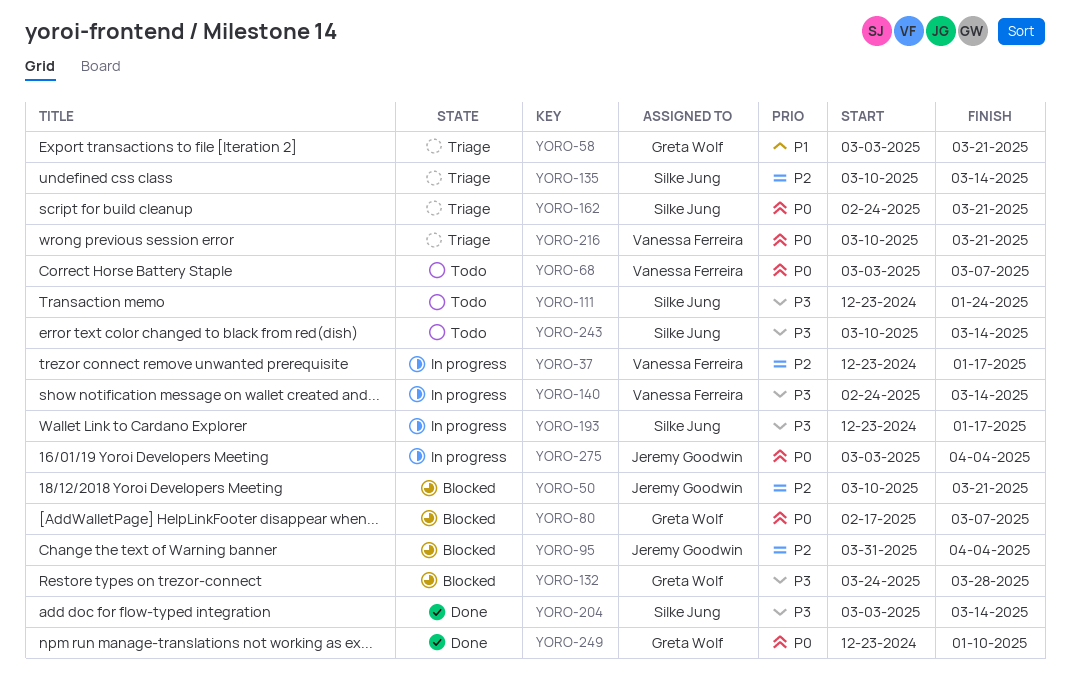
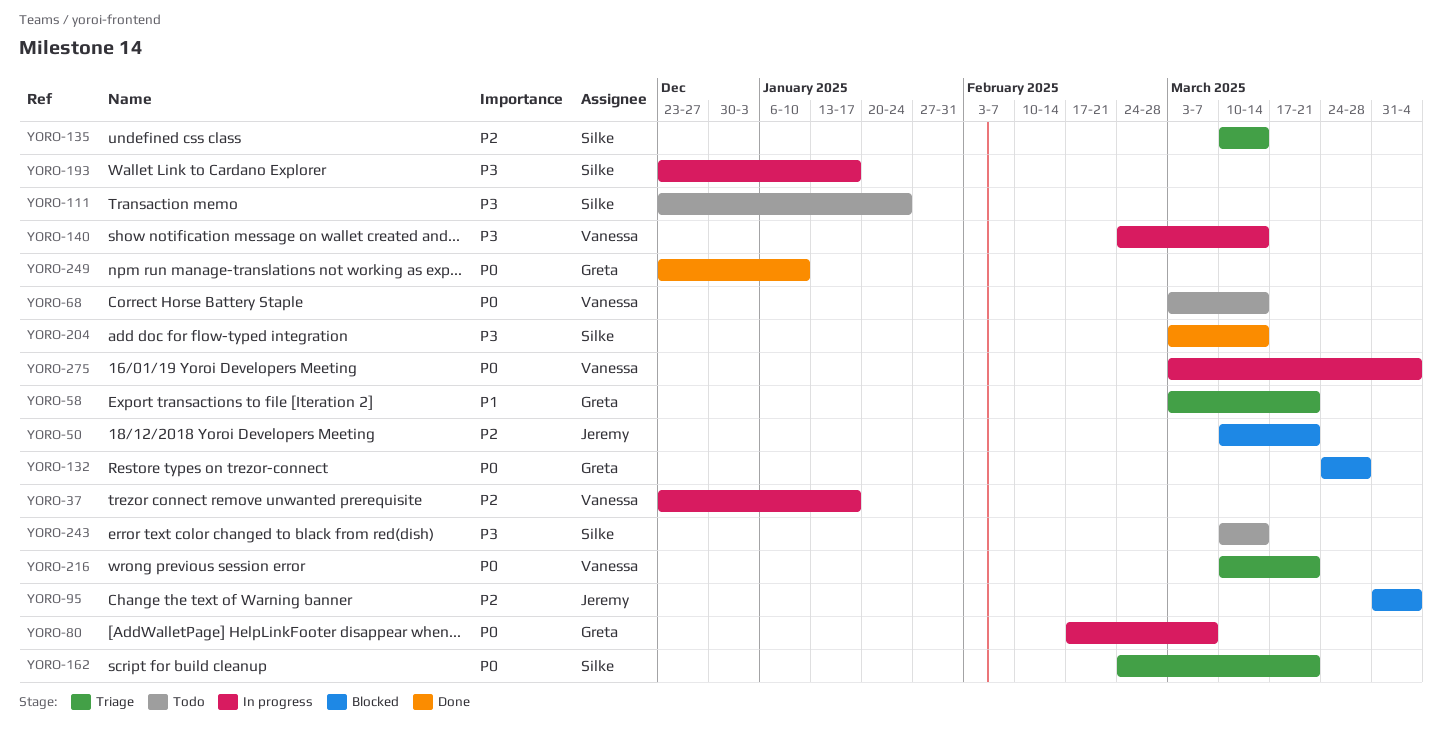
YORO-68, due: Mar 7 -> Mar 14
YORO-80, status: Blocked -> In progress
YORO-132, priority: P3 -> P0
YORO-275, owner: Jeremy Goodwin -> Vanessa Ferreira

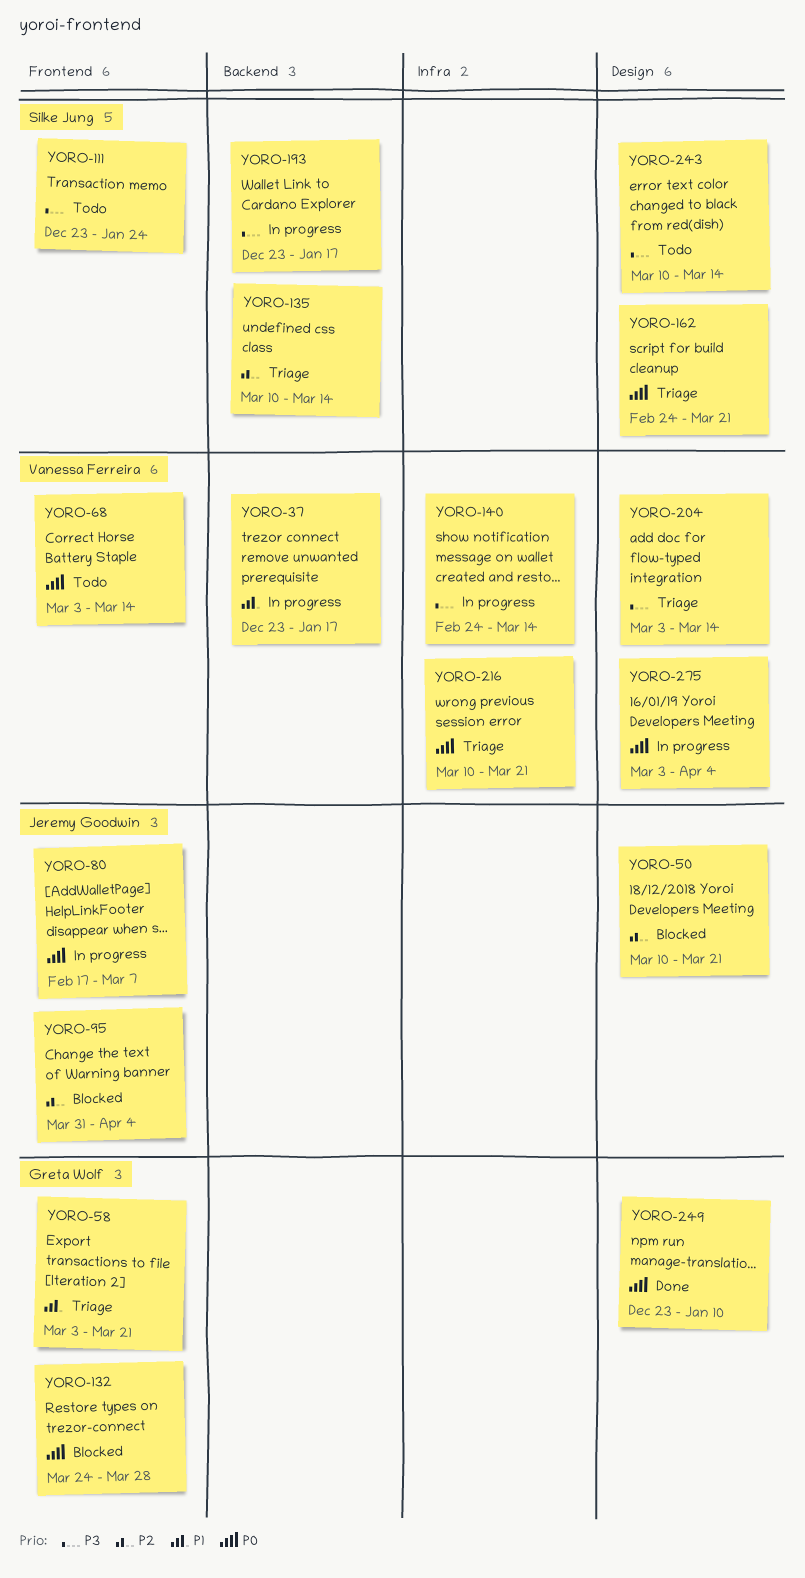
YORO-37, priority: P2 -> P1
YORO-80, owner: Greta Wolf -> Jeremy Goodwin
YORO-204, status: Done -> Triage
YORO-204, owner: Silke Jung -> Vanessa Ferreira

